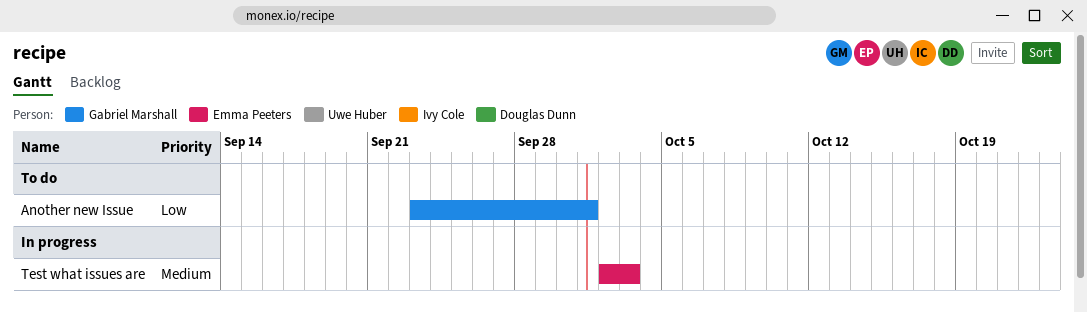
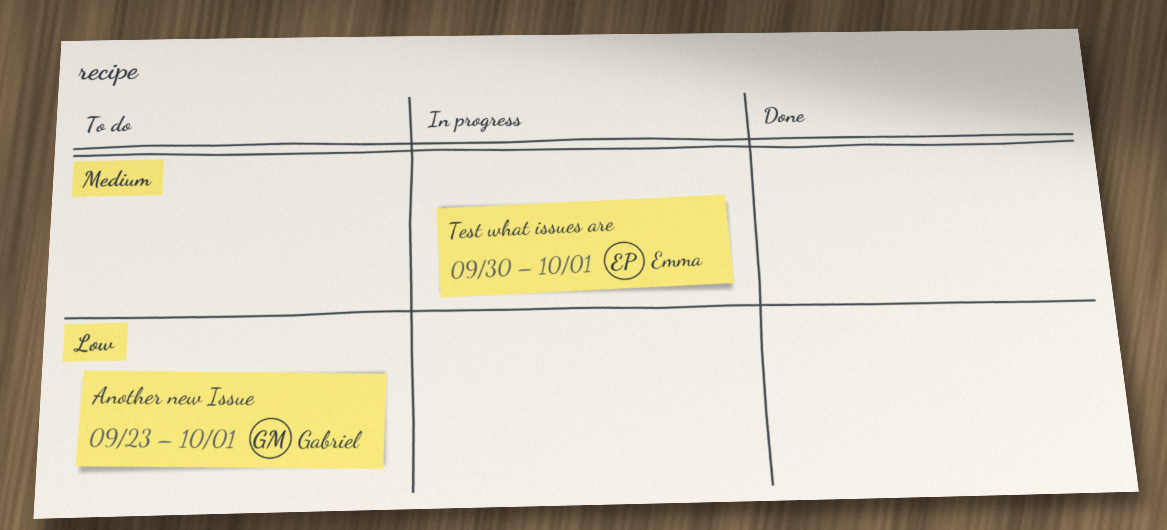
Test what issues are, start: Oct 2 -> Sep 30
Test what issues are, due: Oct 3 -> Oct 1

